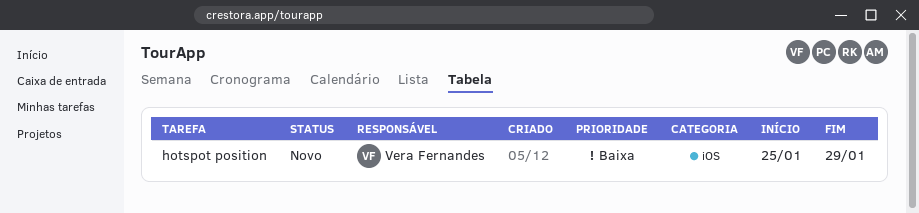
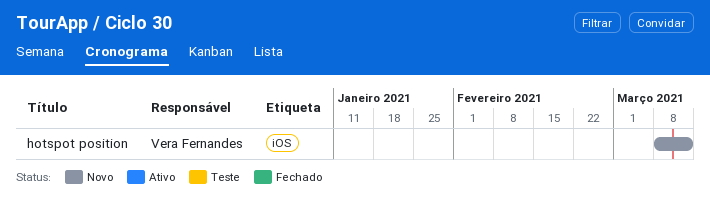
hotspot position, start: Jan 25 -> Mar 8
hotspot position, due: Jan 29 -> Mar 12

